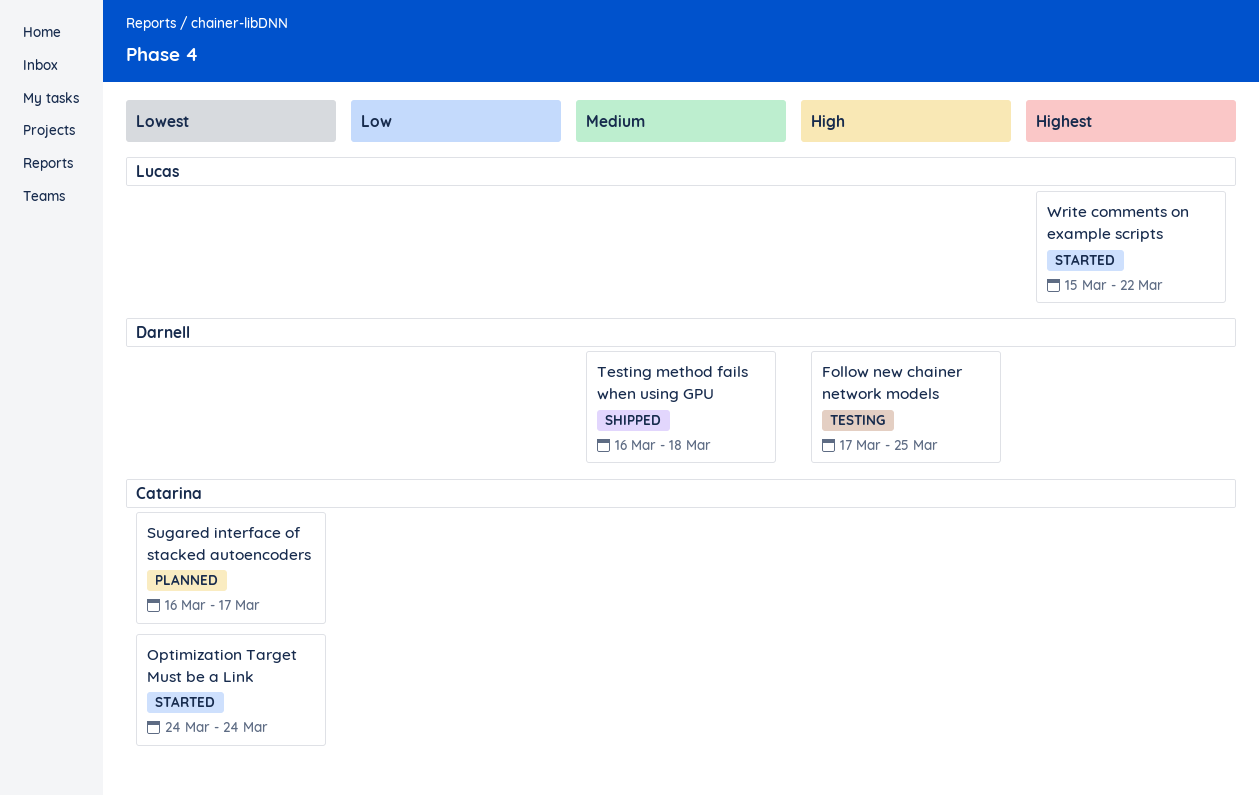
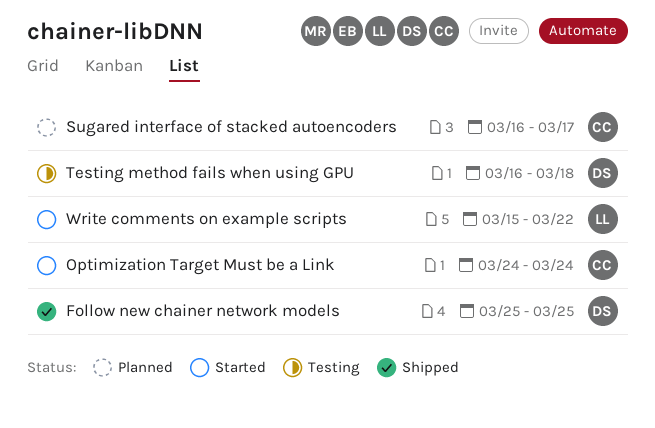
Follow new chainer network models, status: Testing -> Shipped
Follow new chainer network models, start: Mar 17 -> Mar 25
Testing method fails when using GPU, status: Shipped -> Testing

